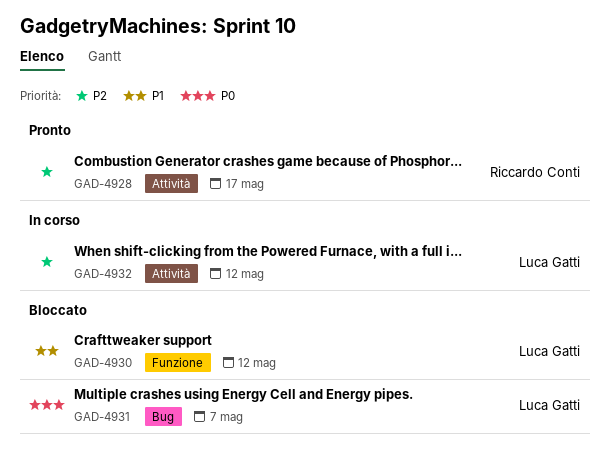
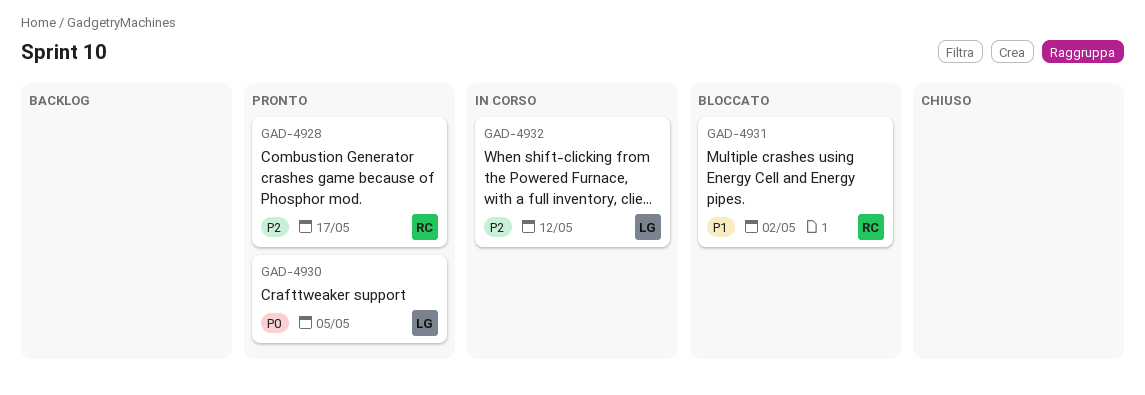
GAD-4930, status: Bloccato -> Pronto
GAD-4930, priority: P1 -> P0
GAD-4930, due: May 12 -> May 5
GAD-4931, owner: Luca Gatti -> Riccardo Conti
GAD-4931, priority: P0 -> P1
GAD-4931, due: May 7 -> May 2

